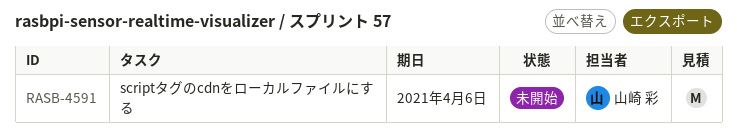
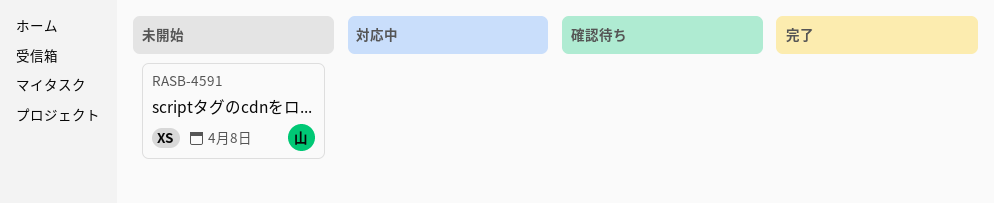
RASB-4591, estimate: M -> XS
RASB-4591, due: Apr 6 -> Apr 8

